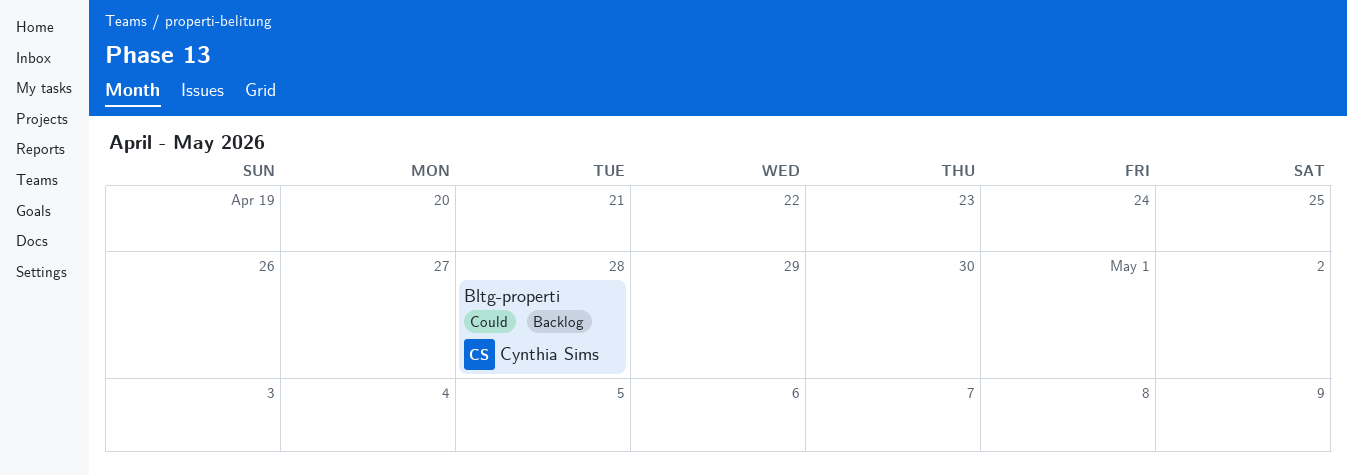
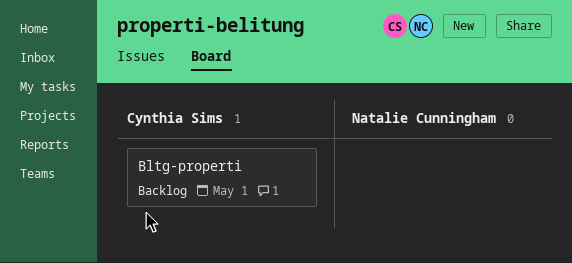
Bltg-properti, due: Apr 28 -> May 1

